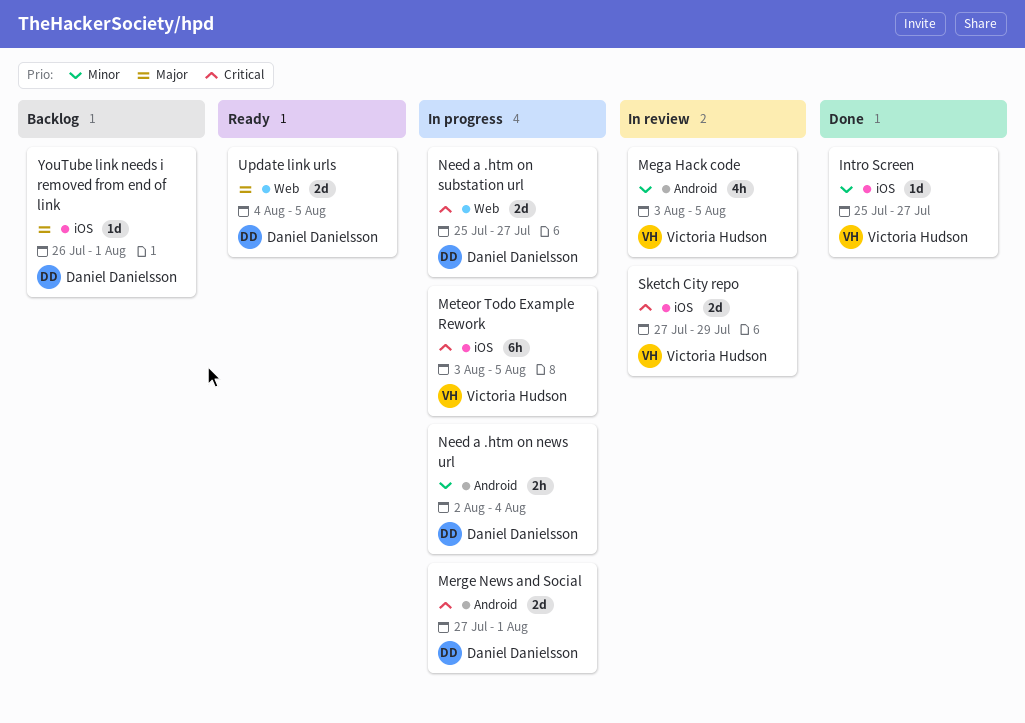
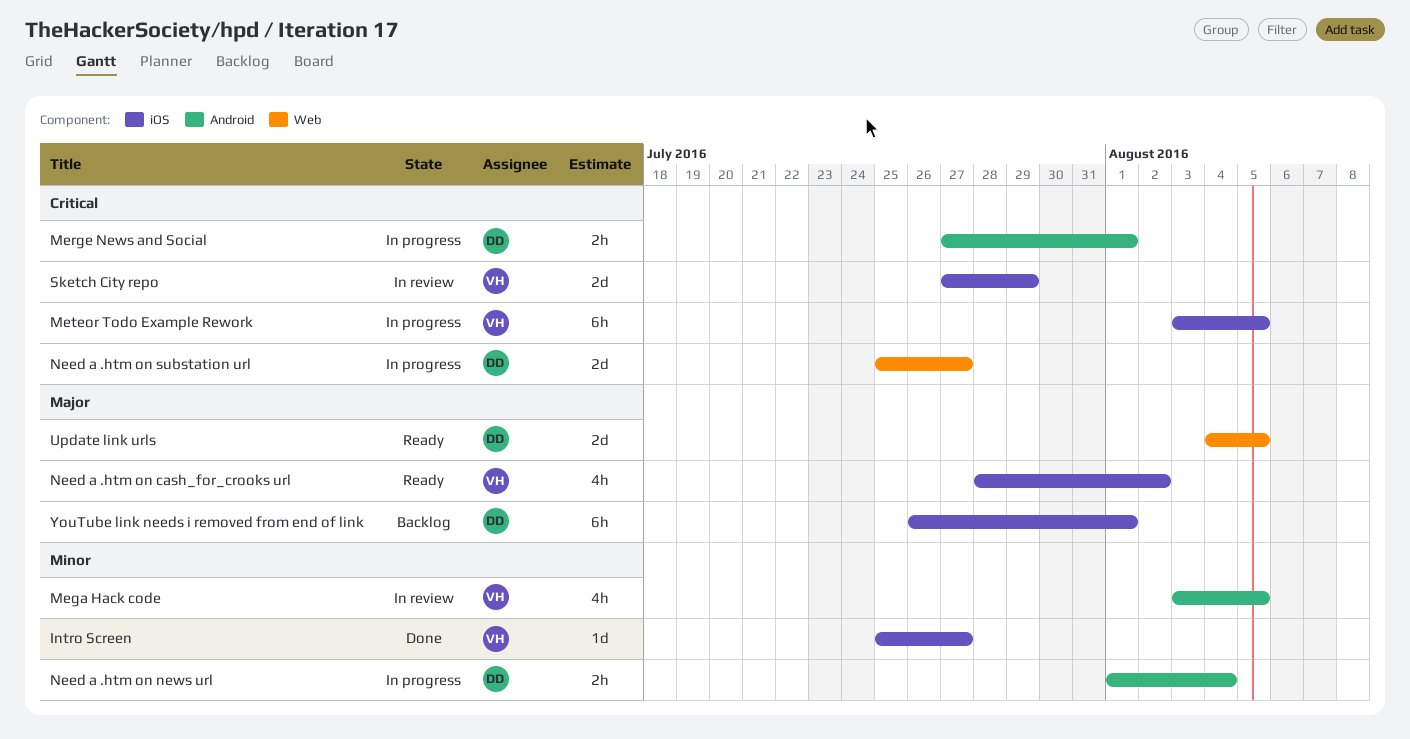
Merge News and Social, estimate: 2d -> 2h
Need a .htm on cash_for_crooks url: none -> present
Need a .htm on news url, start: Aug 2 -> Aug 1
YouTube link needs i removed from end of link, estimate: 1d -> 6h

